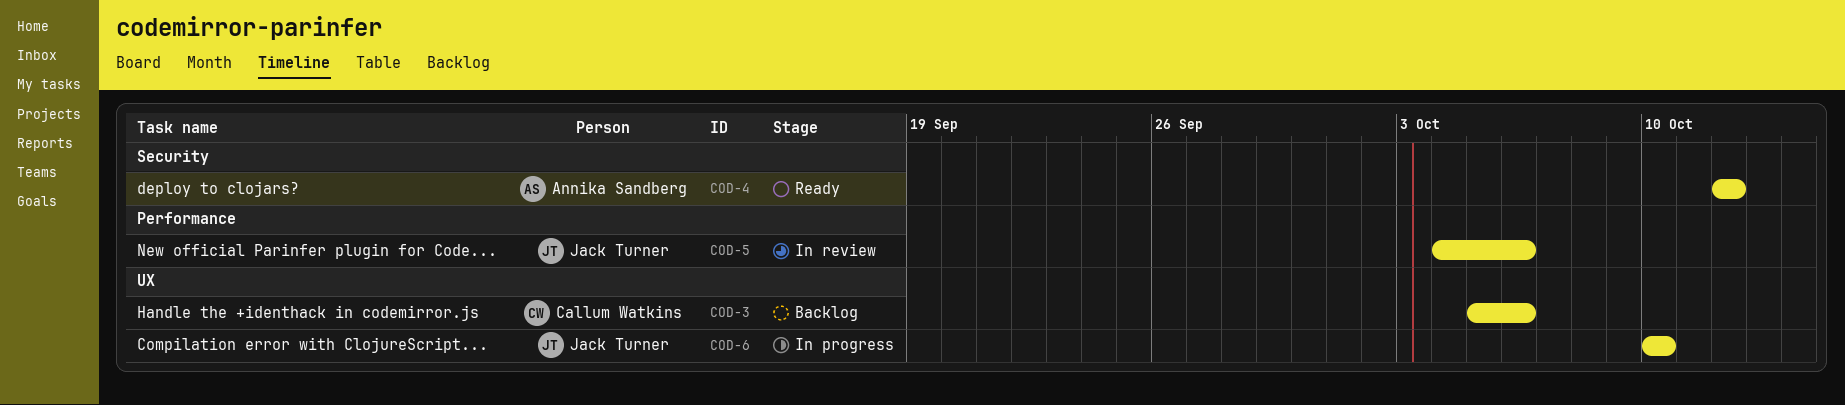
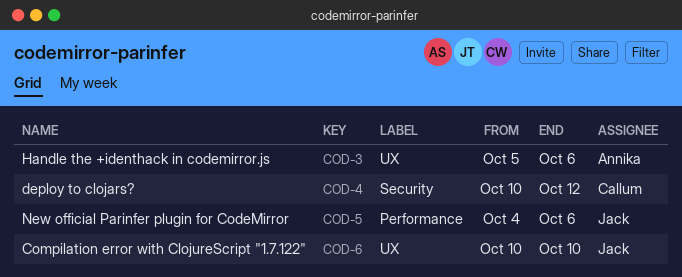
COD-3, owner: Callum Watkins -> Annika Sandberg
COD-4, owner: Annika Sandberg -> Callum Watkins
COD-4, start: Oct 12 -> Oct 10

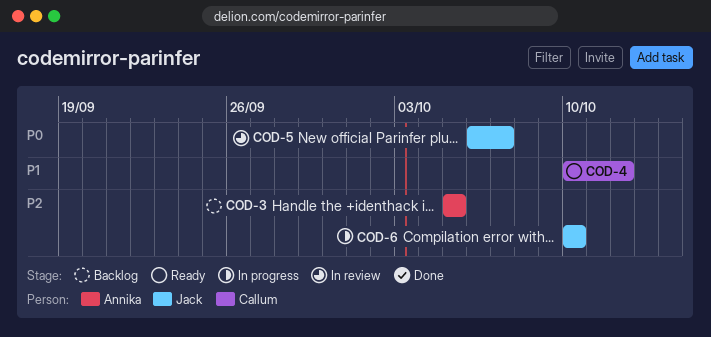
COD-3, due: Oct 6 -> Oct 5
COD-5, start: Oct 4 -> Oct 6
COD-5, due: Oct 6 -> Oct 7

